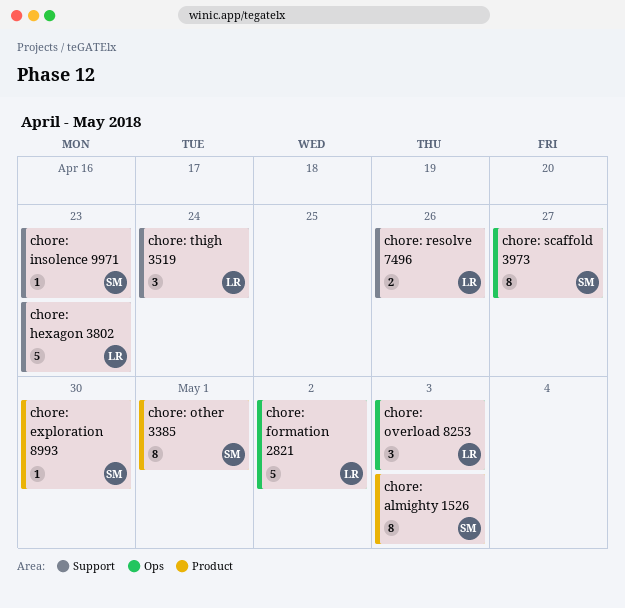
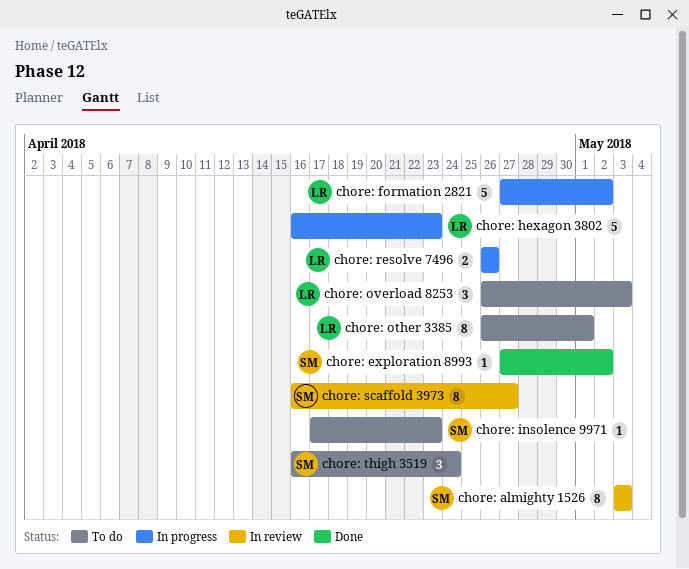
chore: exploration 8993, due: Apr 30 -> May 2
chore: other 3385, owner: SM -> LR
chore: thigh 3519, owner: LR -> SM

